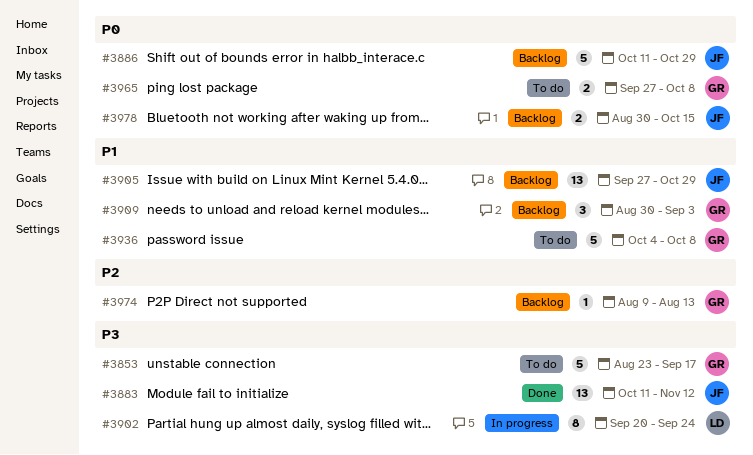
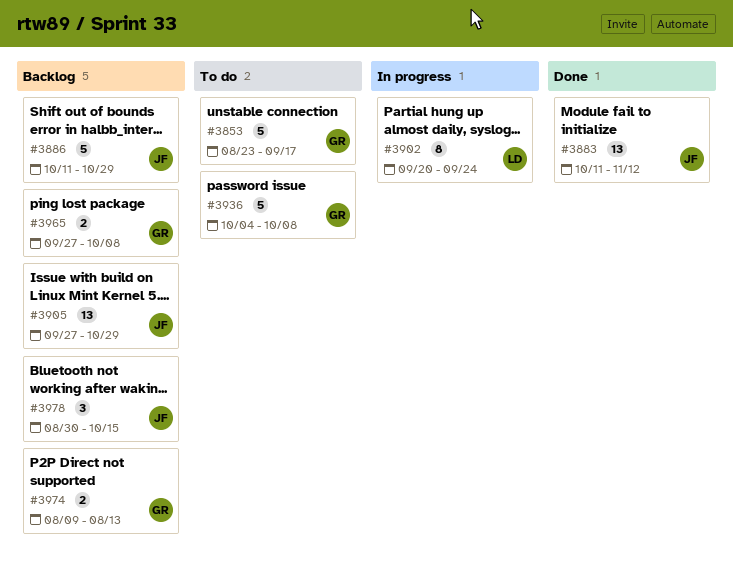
#3909: present -> none
#3965, status: To do -> Backlog
#3974, estimate: 1 -> 2
#3978, estimate: 2 -> 3

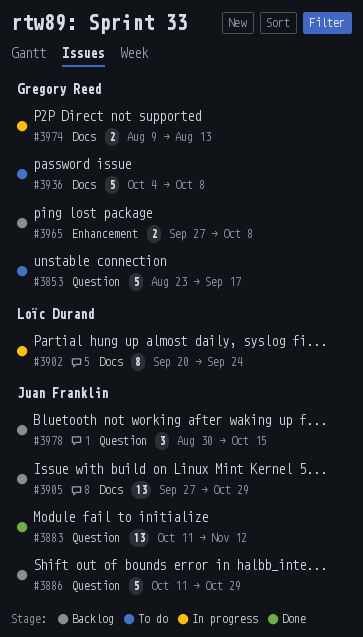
#3974, status: Backlog -> In progress

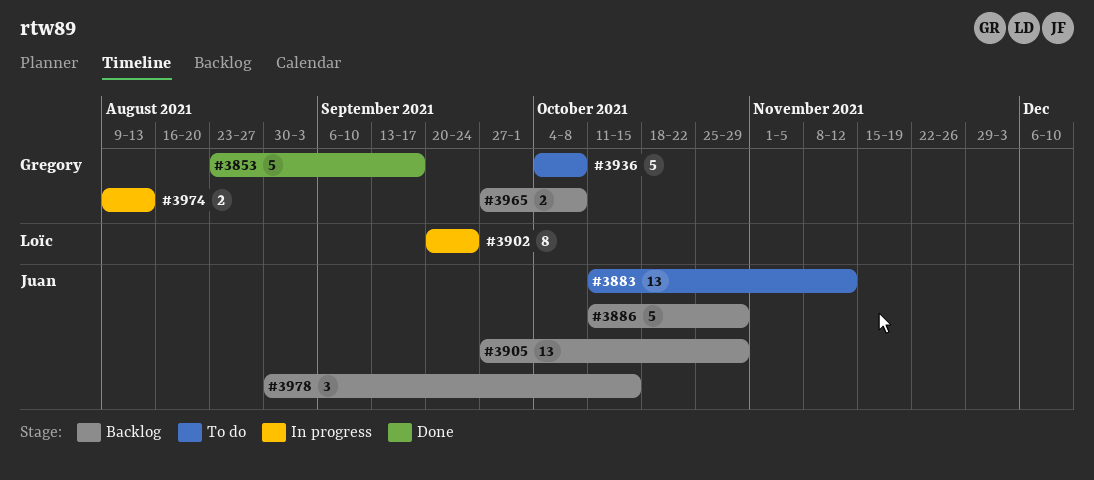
#3853, status: To do -> Done
#3883, status: Done -> To do

